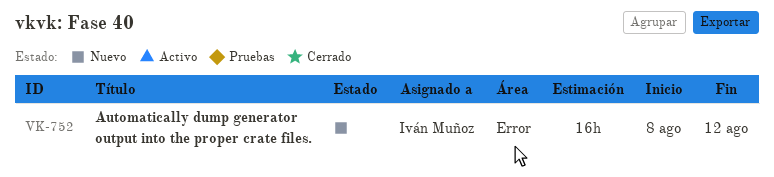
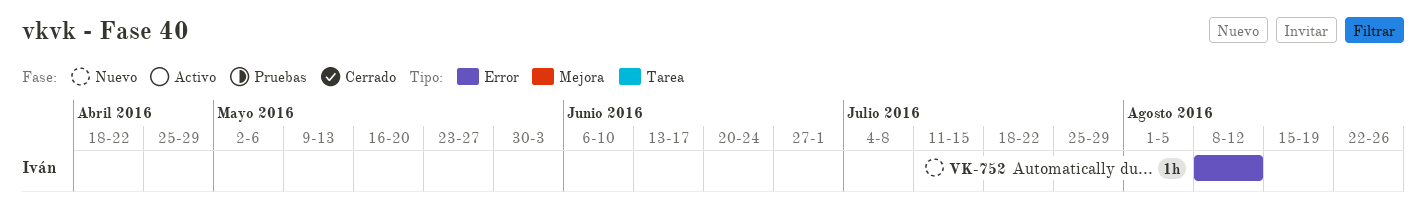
VK-752, estimate: 16h -> 1h

